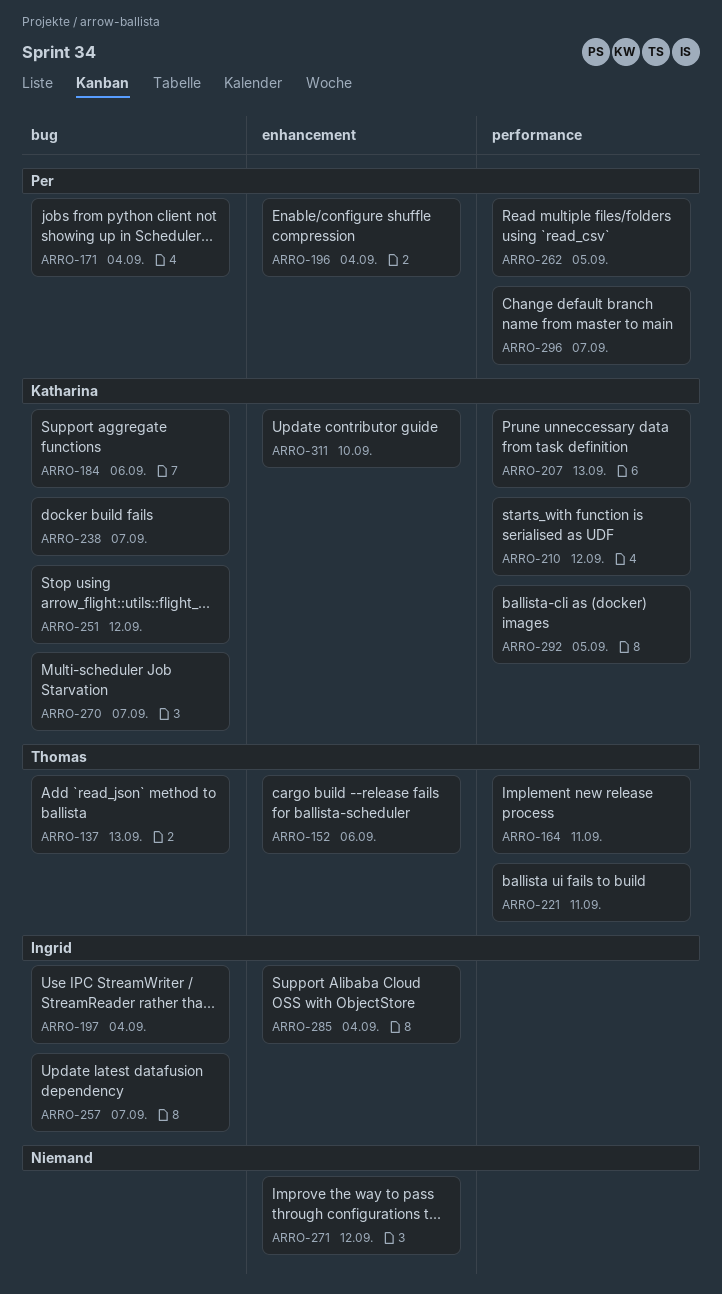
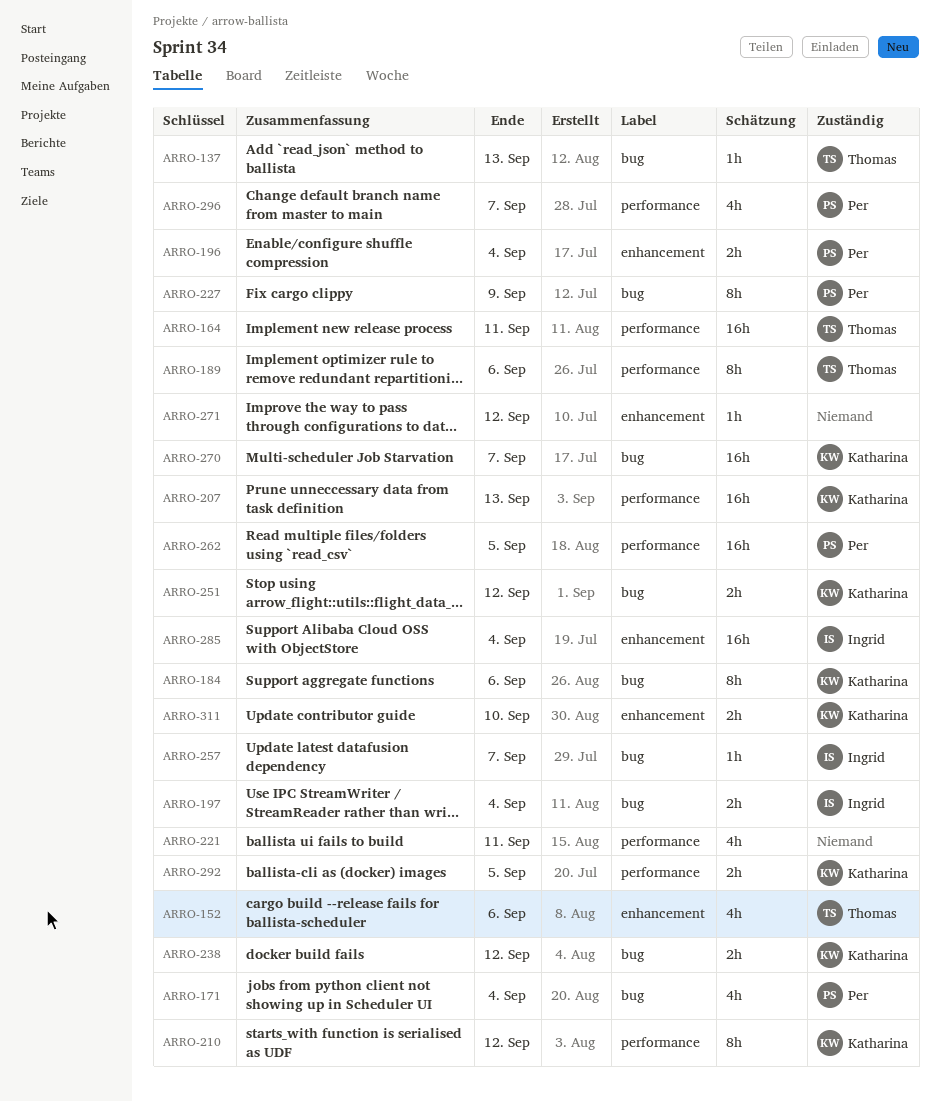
ARRO-189: none -> present
ARRO-221, owner: Thomas -> none
ARRO-227: none -> present
ARRO-238, due: Sep 7 -> Sep 12

